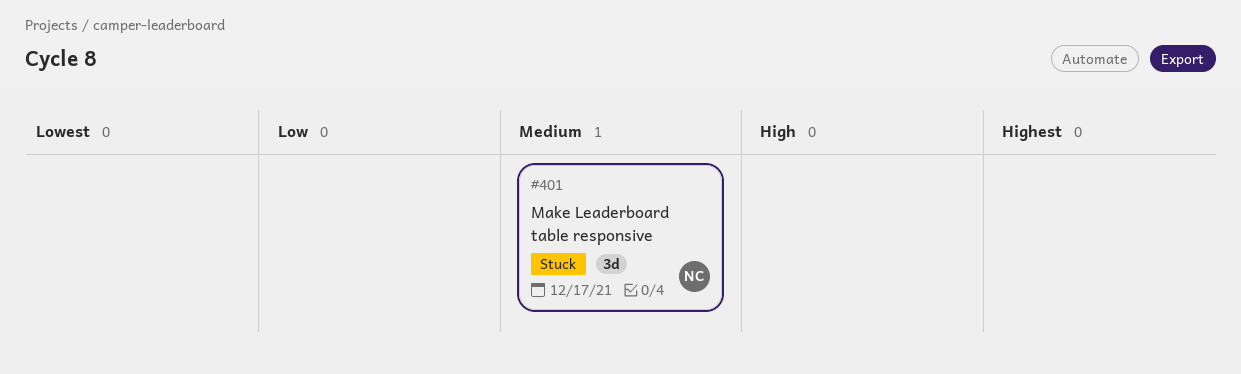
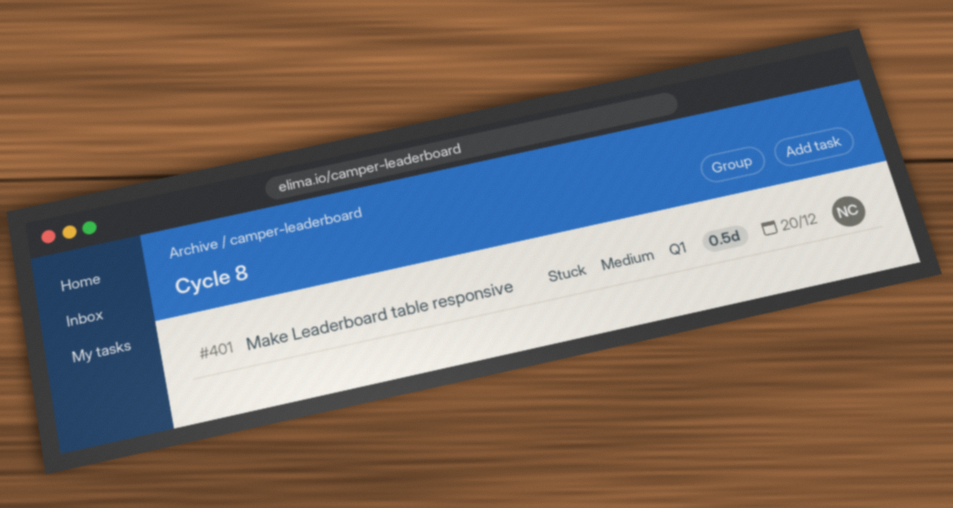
#401, estimate: 3d -> 0.5d
#401, due: Dec 17 -> Dec 20

